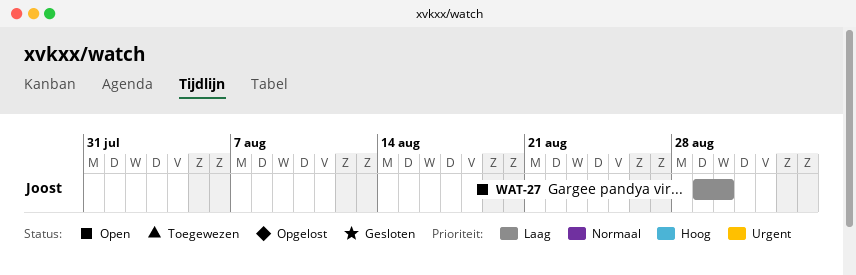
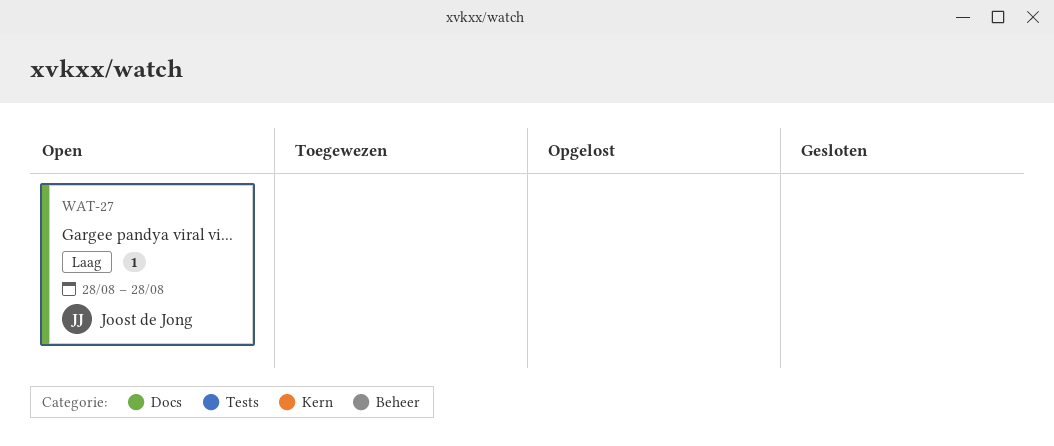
WAT-27, start: Aug 29 -> Aug 28
WAT-27, due: Aug 30 -> Aug 28

